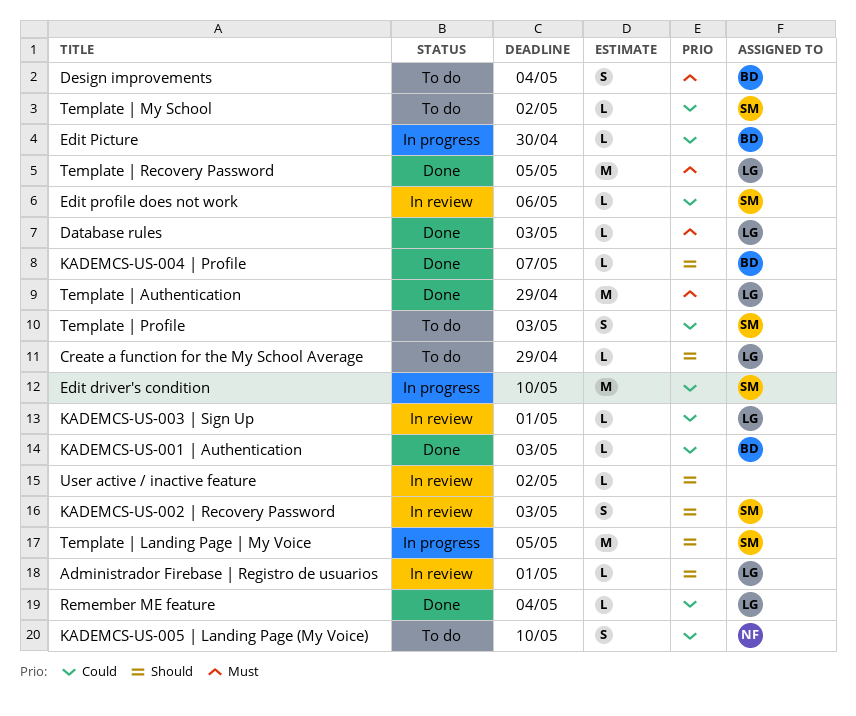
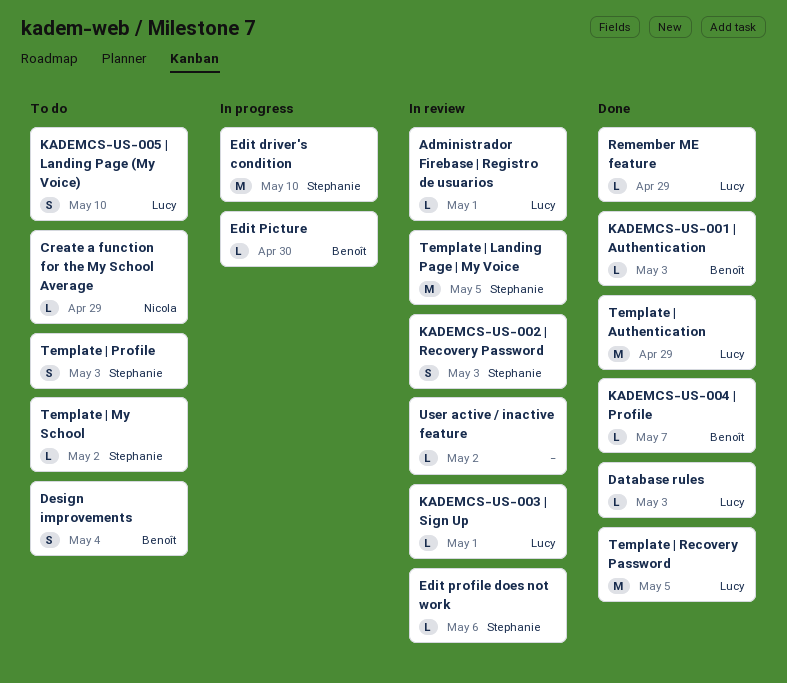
Create a function for the My School Average, owner: Lucy -> Nicola
KADEMCS-US-005 | Landing Page (My Voice), owner: Nicola -> Lucy
Remember ME feature, due: May 4 -> Apr 29
Template | Landing Page | My Voice, status: In progress -> In review

